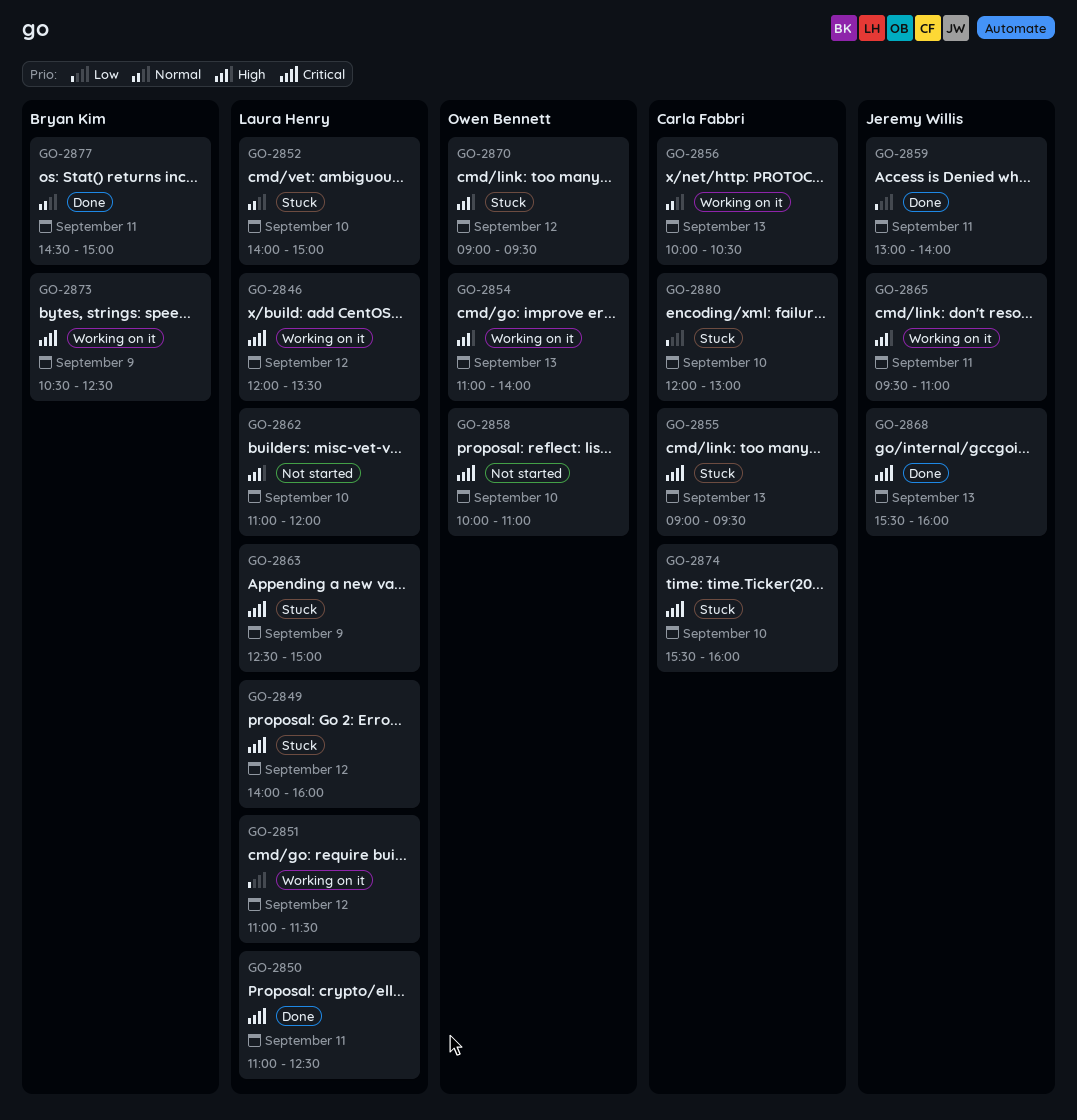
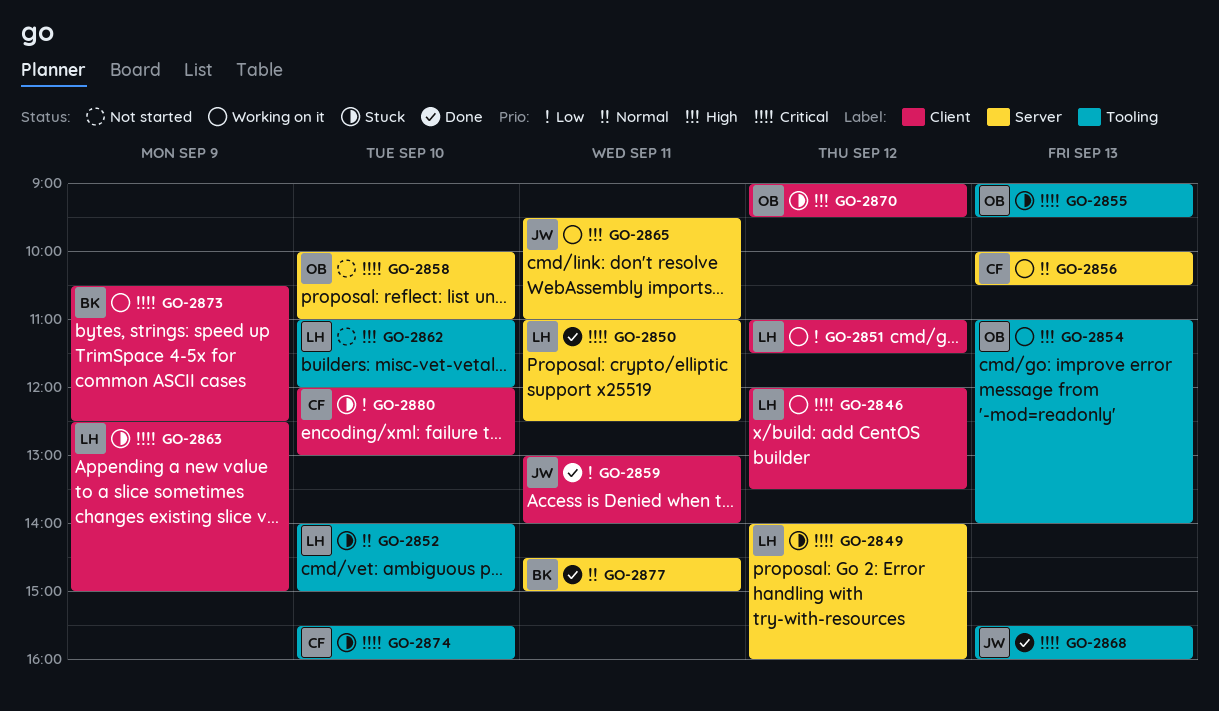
GO-2855, owner: Carla Fabbri -> Owen Bennett

